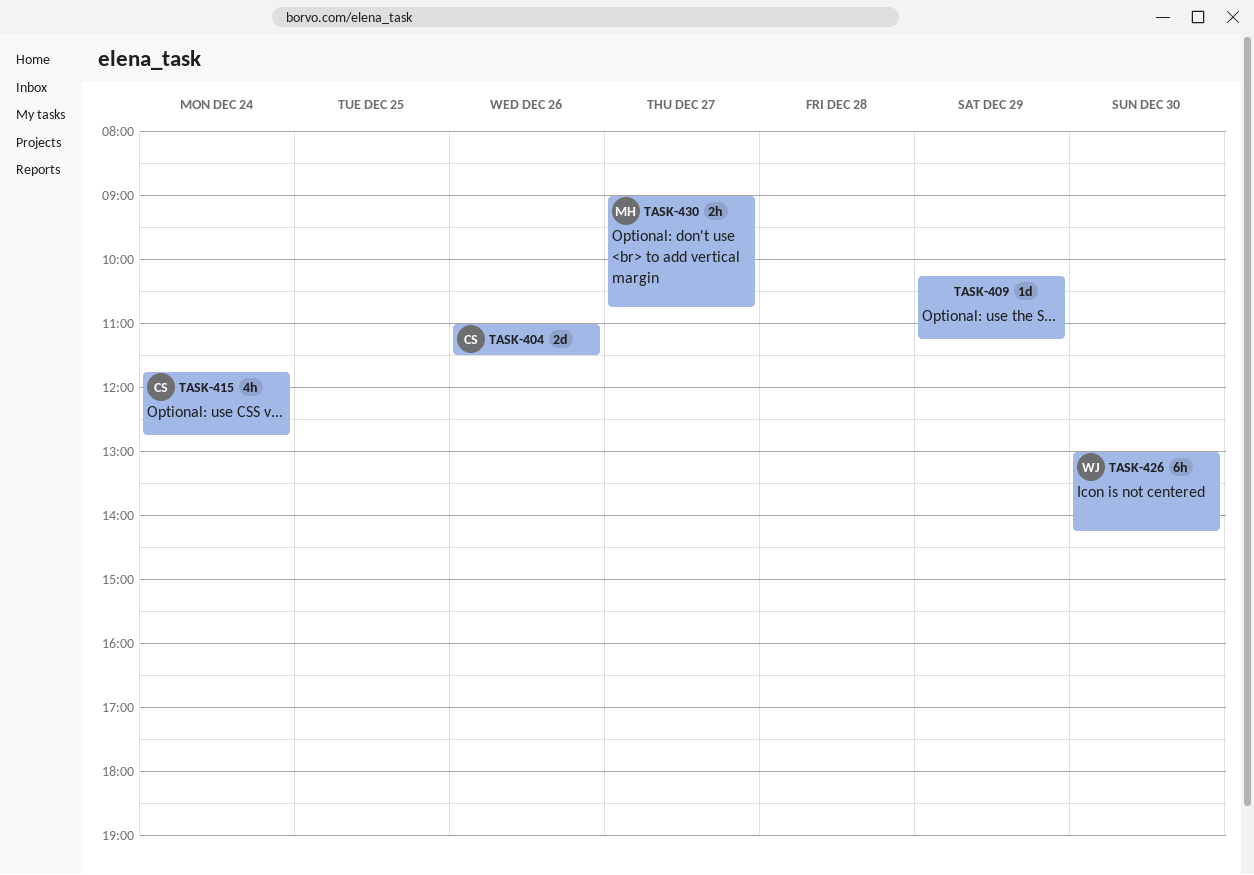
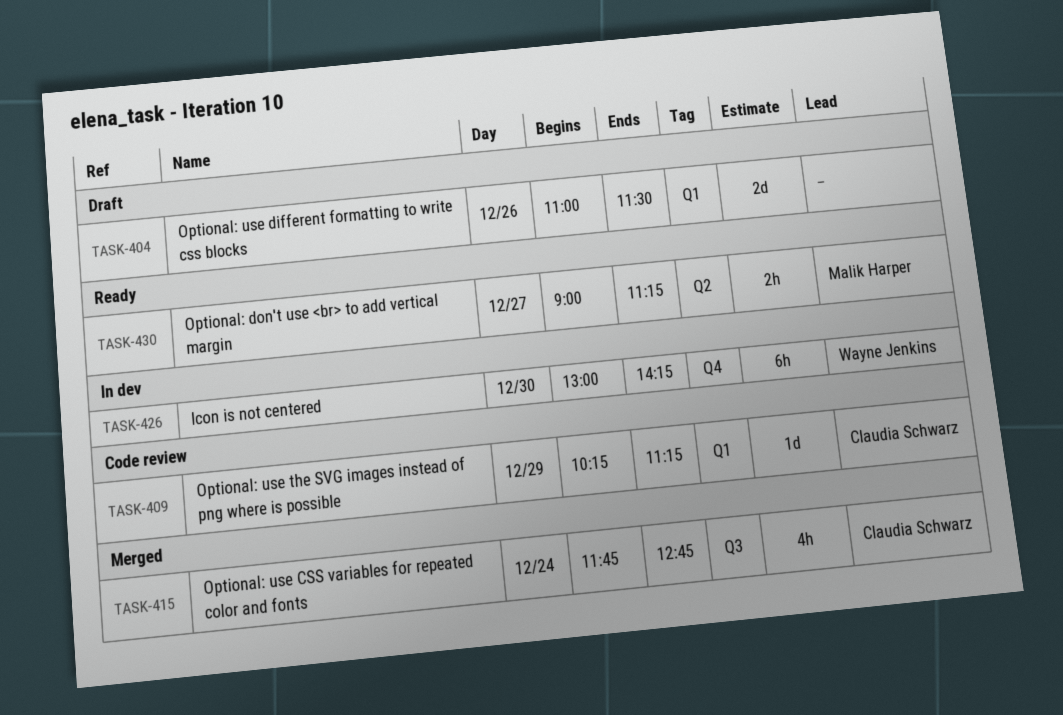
TASK-404, owner: Claudia Schwarz -> none
TASK-409, owner: none -> Claudia Schwarz
TASK-430, ends: 10:45 -> 11:15

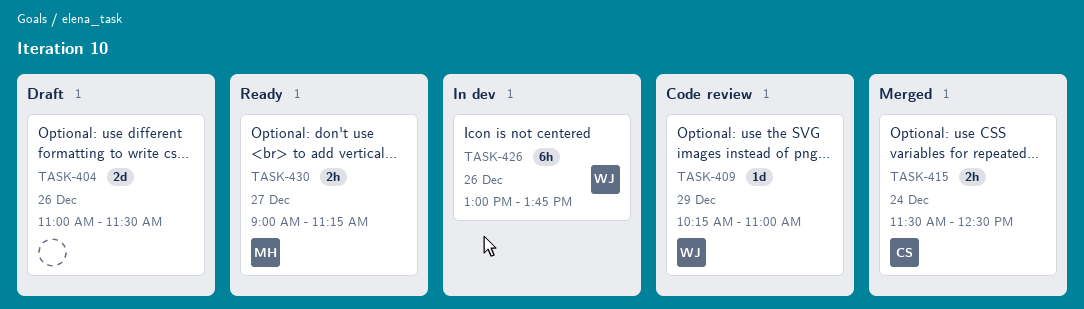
TASK-409, owner: Claudia Schwarz -> Wayne Jenkins
TASK-409, ends: 11:15 -> 11:00
TASK-415, estimate: 4h -> 2h
TASK-415, begins: 11:45 -> 11:30
TASK-415, ends: 12:45 -> 12:30
TASK-426, day: Dec 30 -> Dec 26
TASK-426, ends: 14:15 -> 13:45

